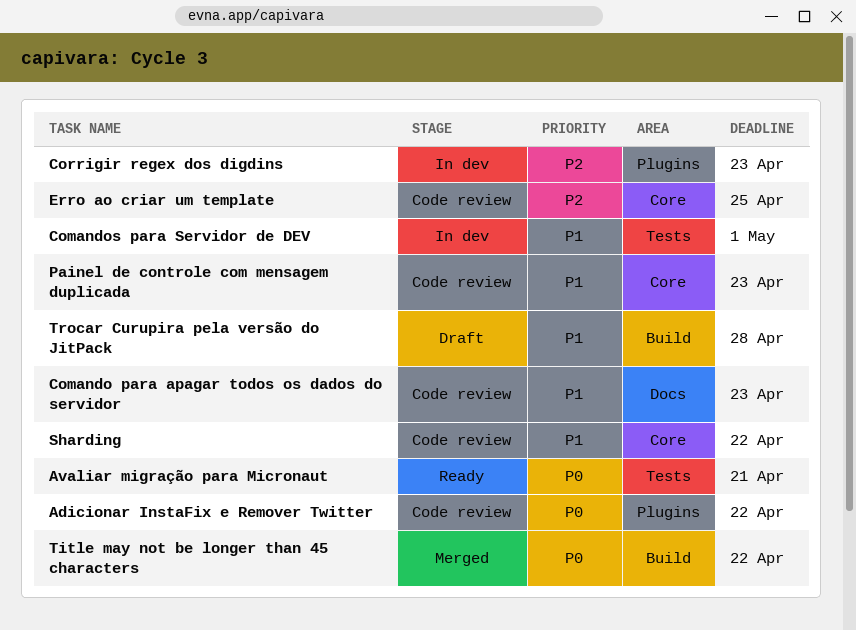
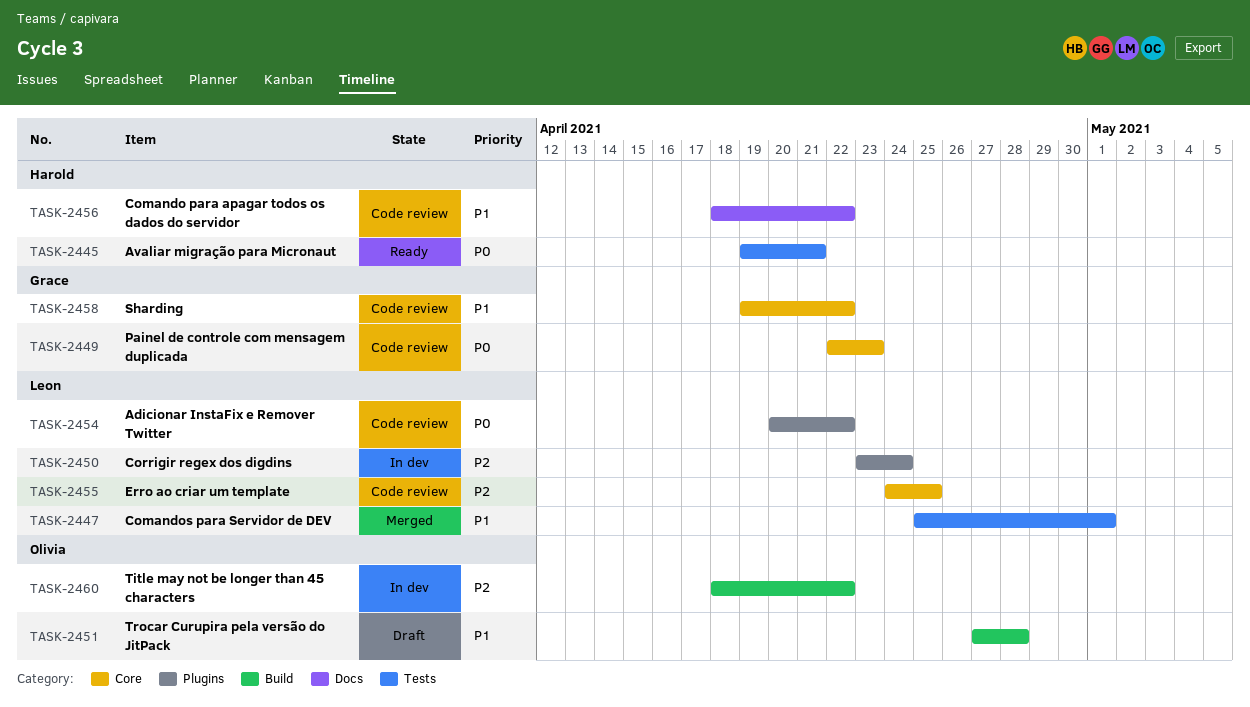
Comando para apagar todos os dados do servidor, due: Apr 23 -> Apr 22
Comandos para Servidor de DEV, status: In dev -> Merged
Corrigir regex dos digdins, due: Apr 23 -> Apr 24
Painel de controle com mensagem duplicada, priority: P1 -> P0
Title may not be longer than 45 characters, status: Merged -> In dev
Title may not be longer than 45 characters, priority: P0 -> P2

